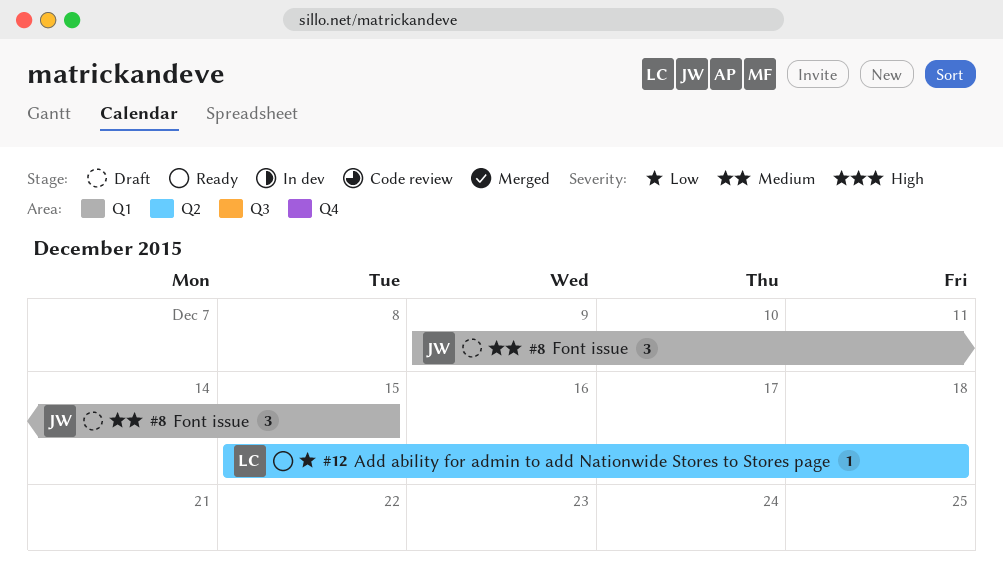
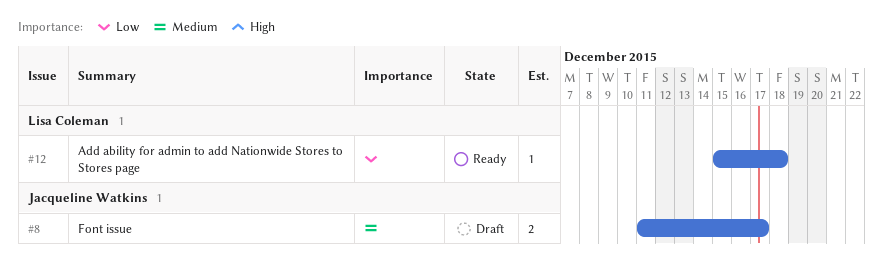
#8, estimate: 3 -> 2
#8, start: Dec 9 -> Dec 11
#8, due: Dec 15 -> Dec 17

